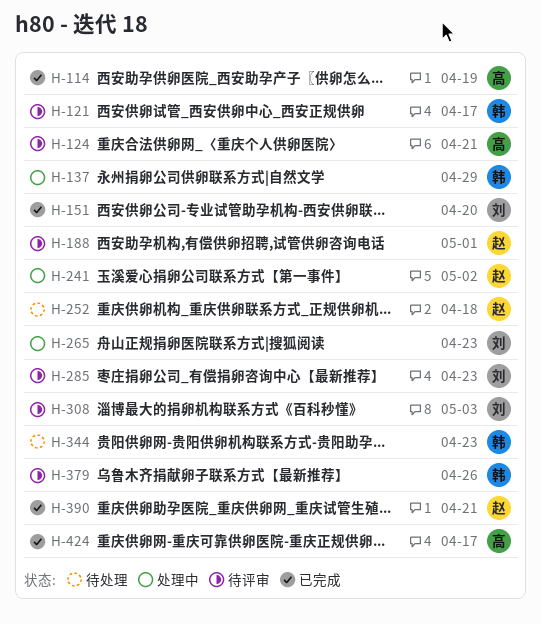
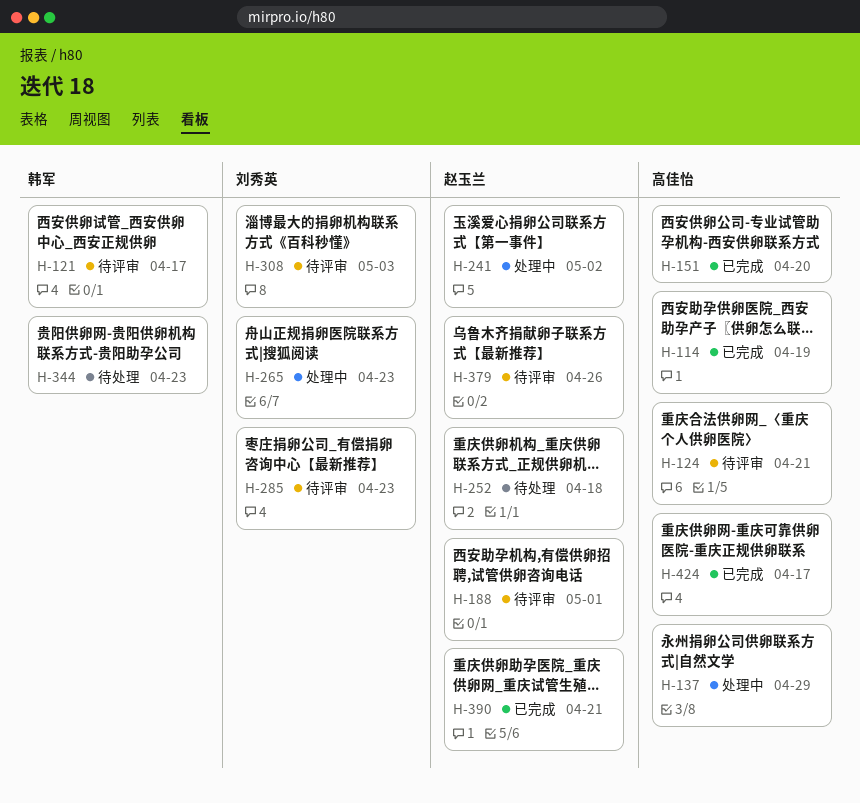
H-137, owner: 韩军 -> 高佳怡
H-151, owner: 刘秀英 -> 高佳怡
H-379, owner: 韩军 -> 赵玉兰

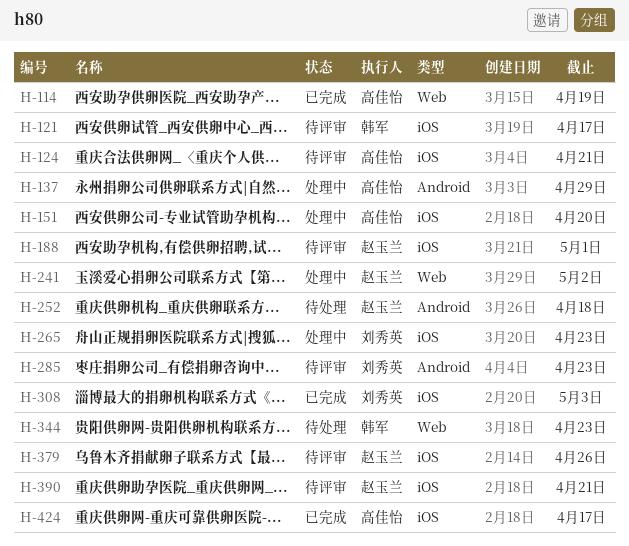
H-151, status: 已完成 -> 处理中
H-308, status: 待评审 -> 已完成
H-390, status: 已完成 -> 待评审

